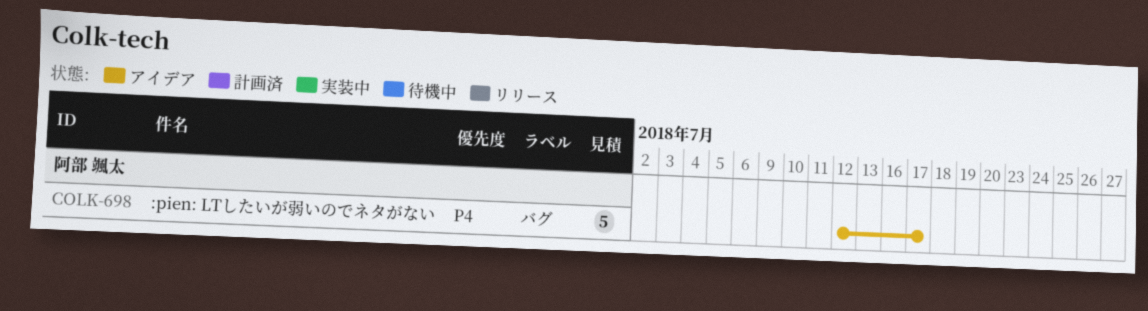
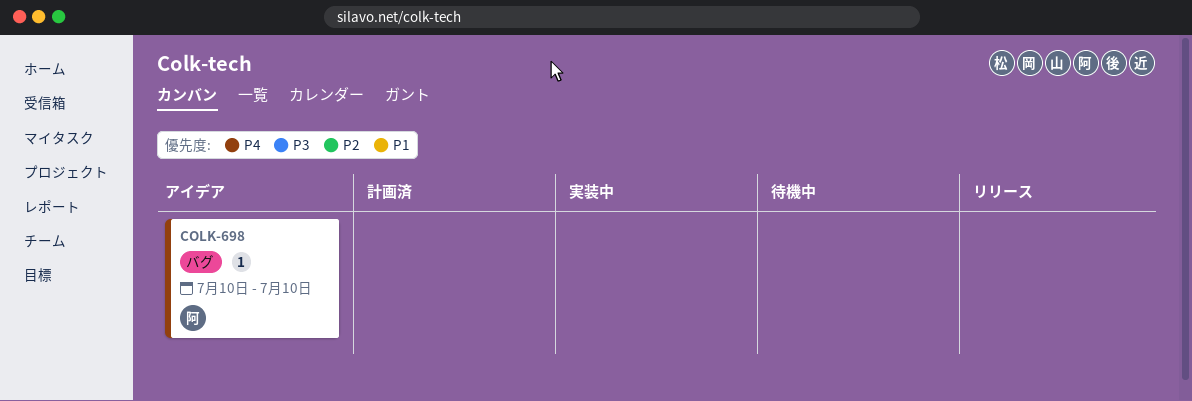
COLK-698, estimate: 5 -> 1
COLK-698, start: Jul 12 -> Jul 10
COLK-698, due: Jul 17 -> Jul 10

